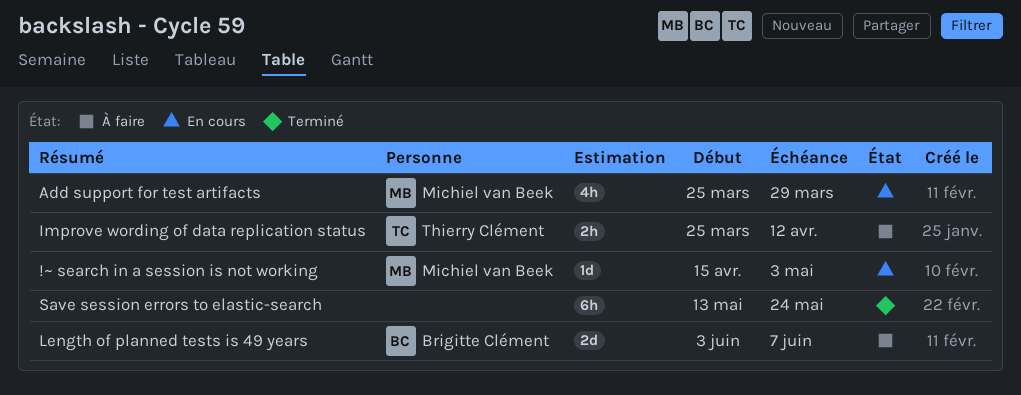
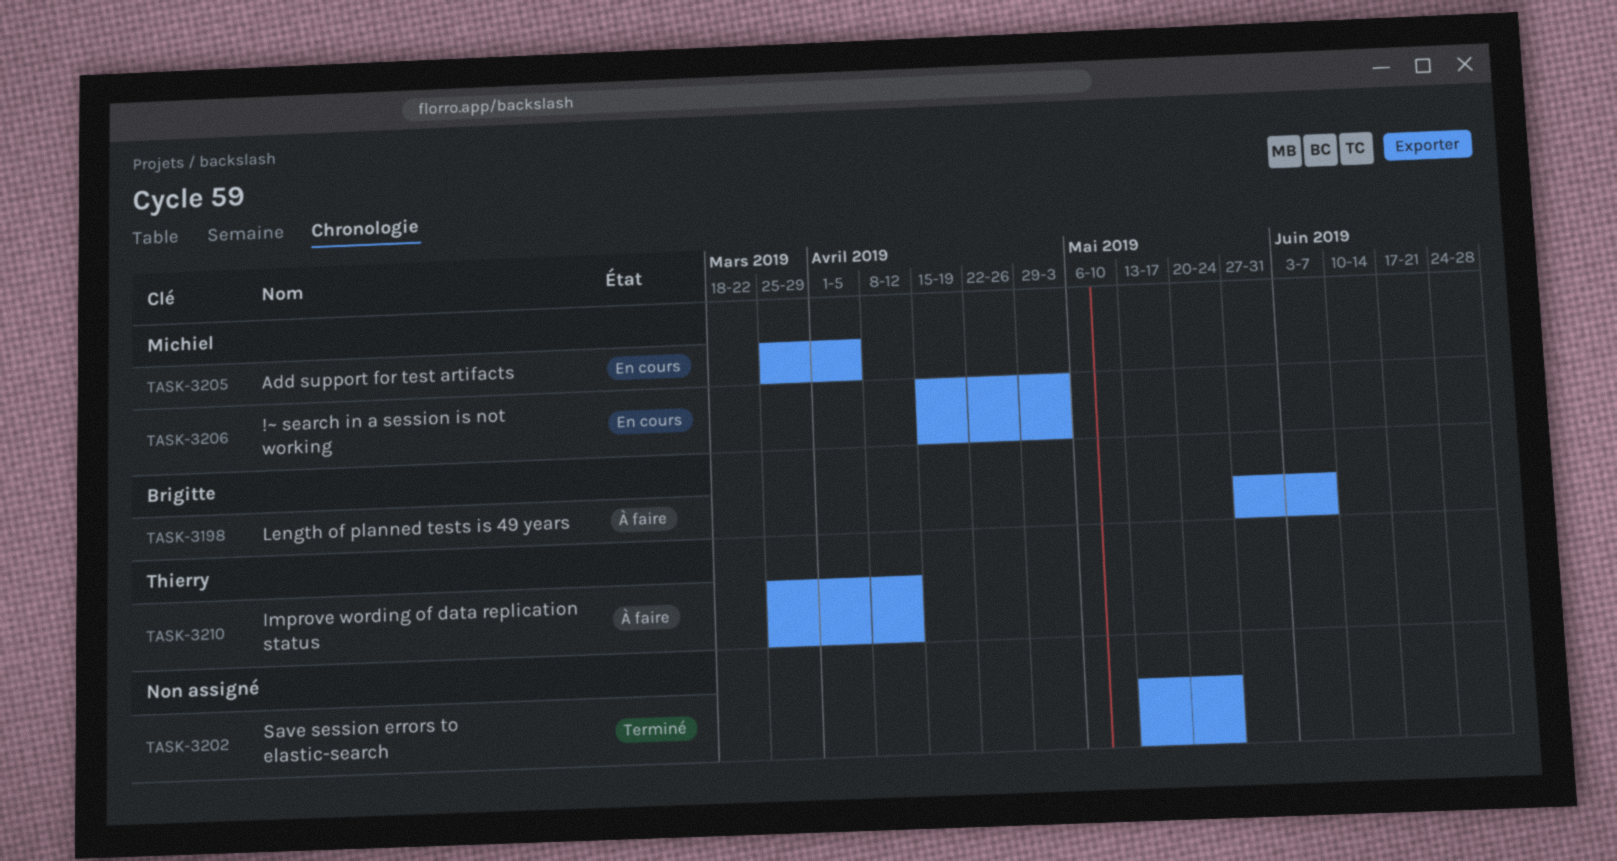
Add support for test artifacts, due: Mar 29 -> Apr 5
Length of planned tests is 49 years, start: Jun 3 -> May 27

